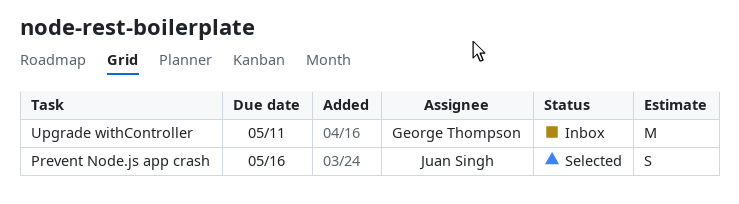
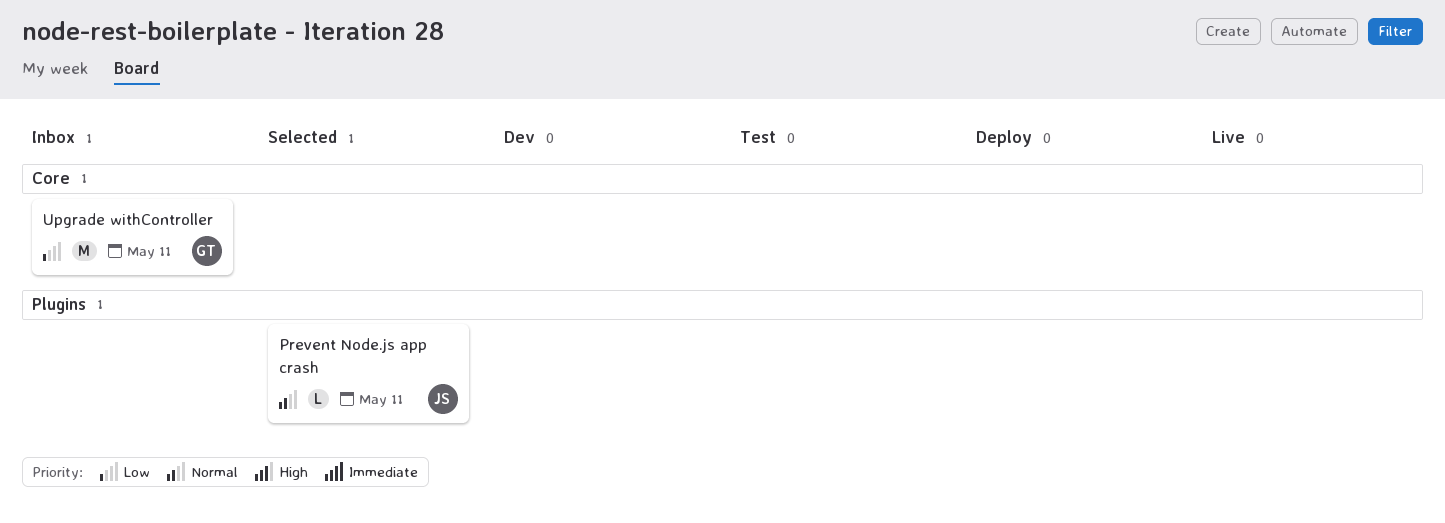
Prevent Node.js app crash, estimate: S -> L
Prevent Node.js app crash, due: May 16 -> May 11

